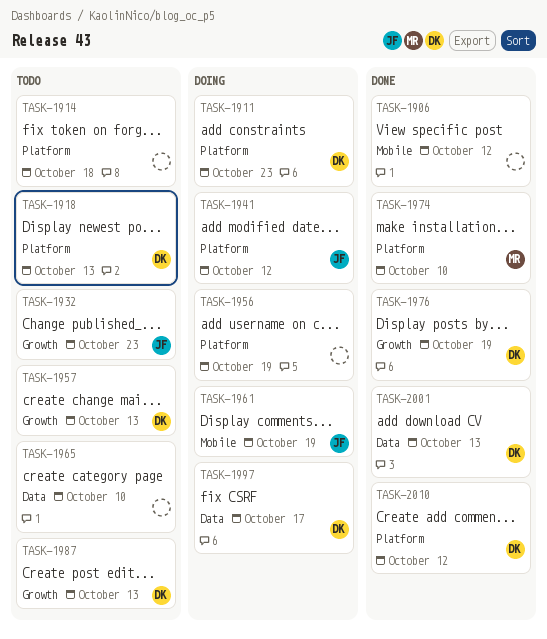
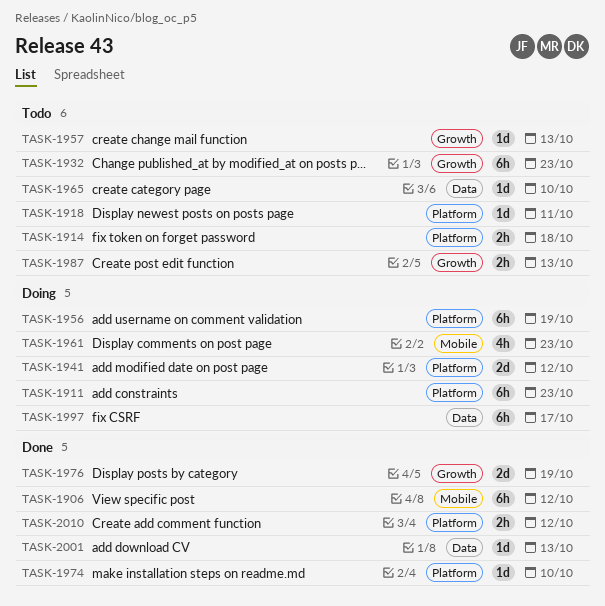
TASK-1918, due: Oct 13 -> Oct 11
TASK-1961, due: Oct 19 -> Oct 23

